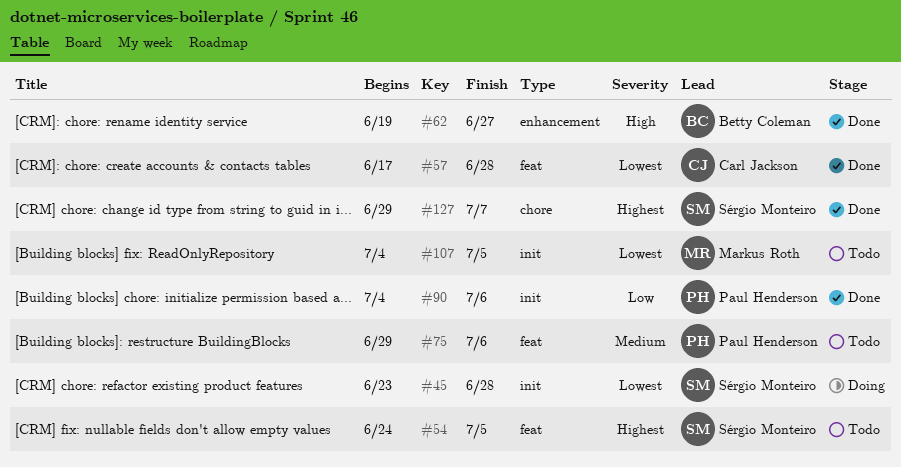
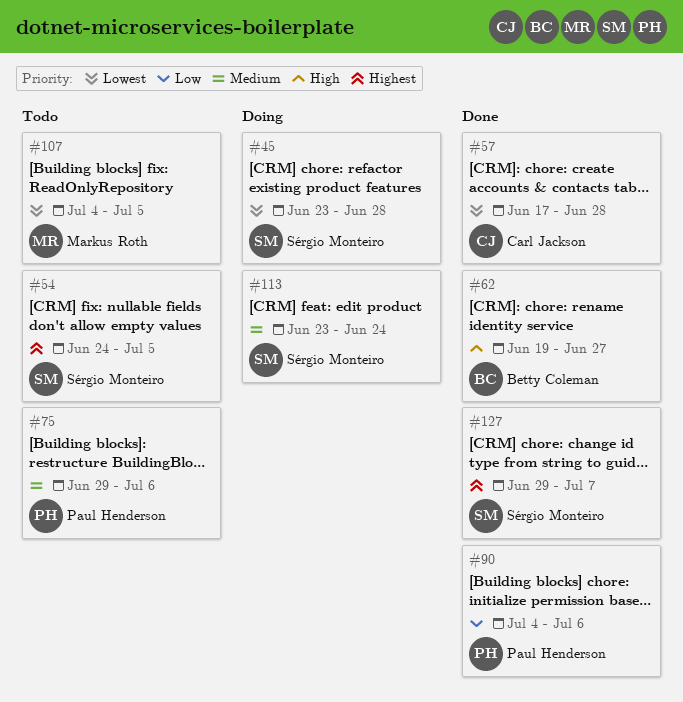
#113: none -> present

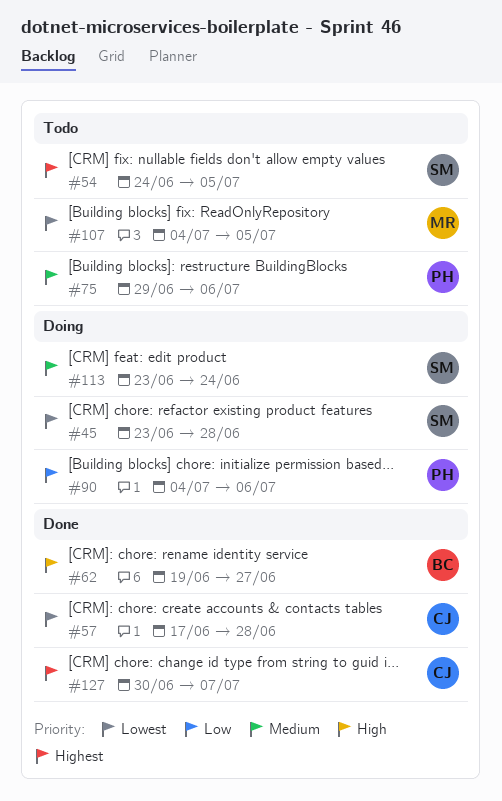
#90, status: Done -> Doing
#127, owner: Sérgio Monteiro -> Carl Jackson
#127, start: Jun 29 -> Jun 30

